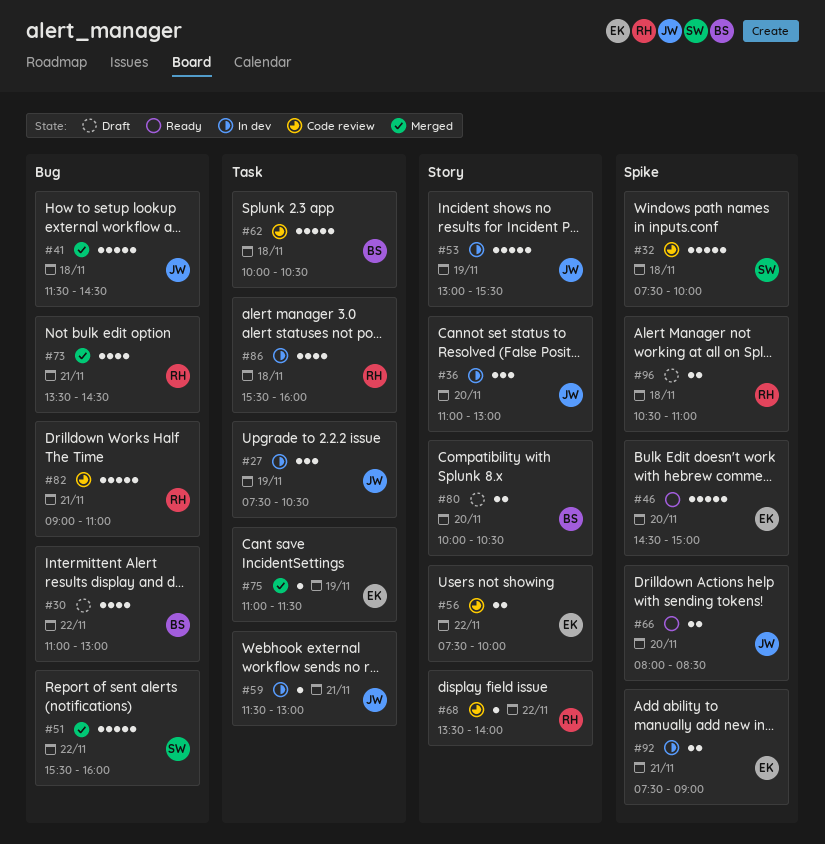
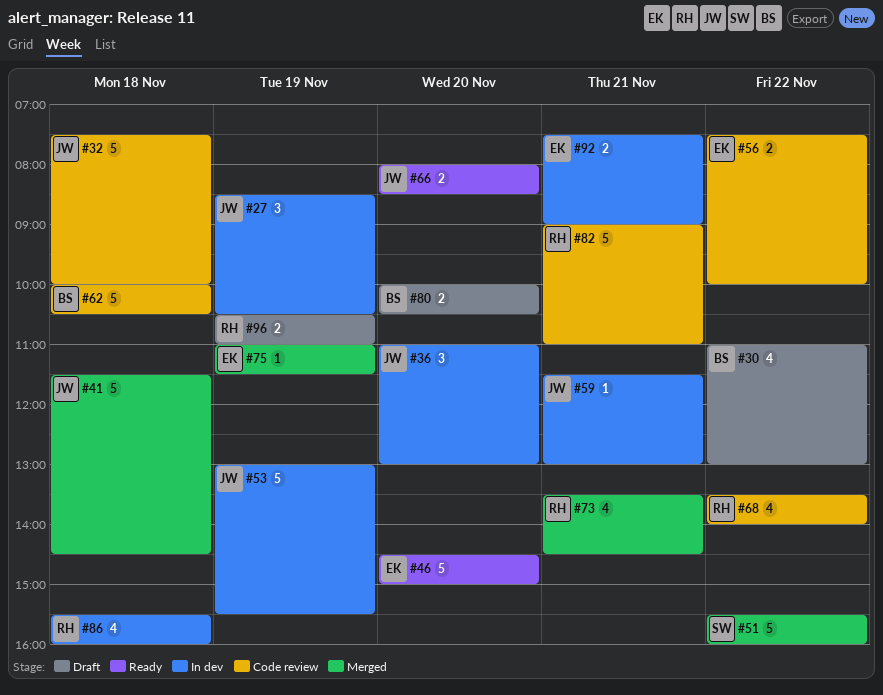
#27, begins: 07:30 -> 08:30
#32, owner: SW -> JW
#68, estimate: 1 -> 4
#96, day: Nov 18 -> Nov 19

